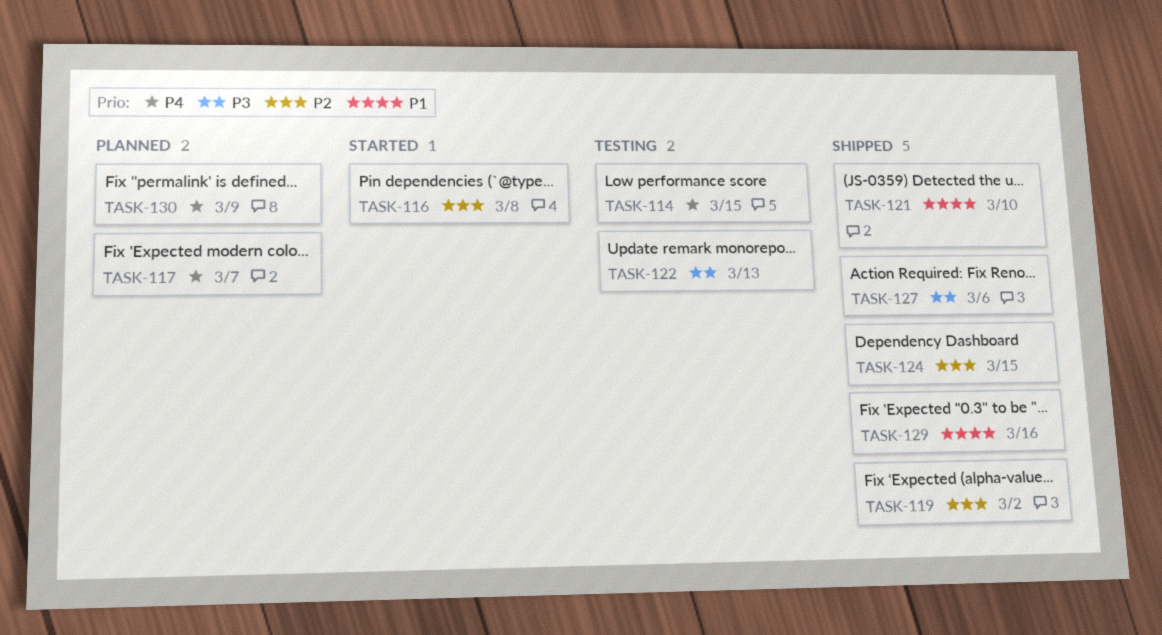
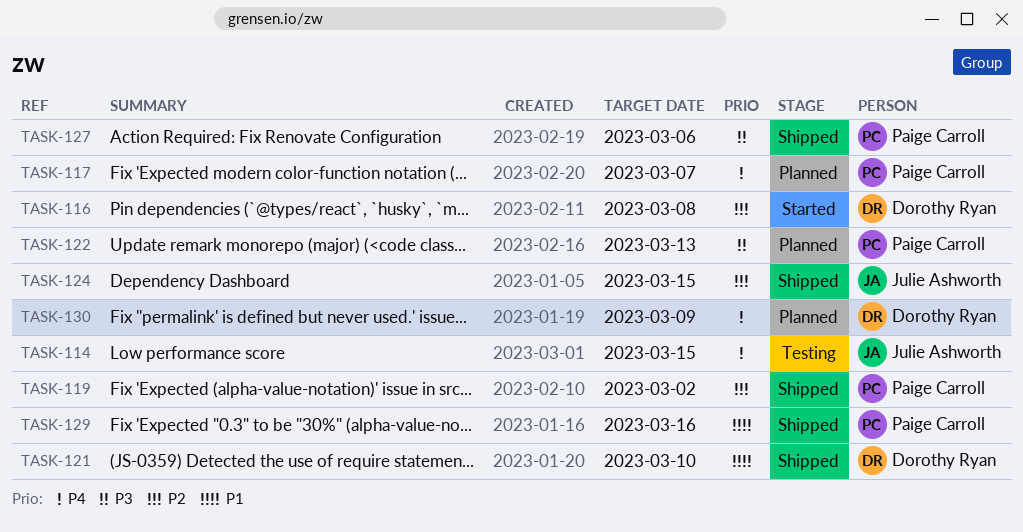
TASK-122, status: Testing -> Planned

